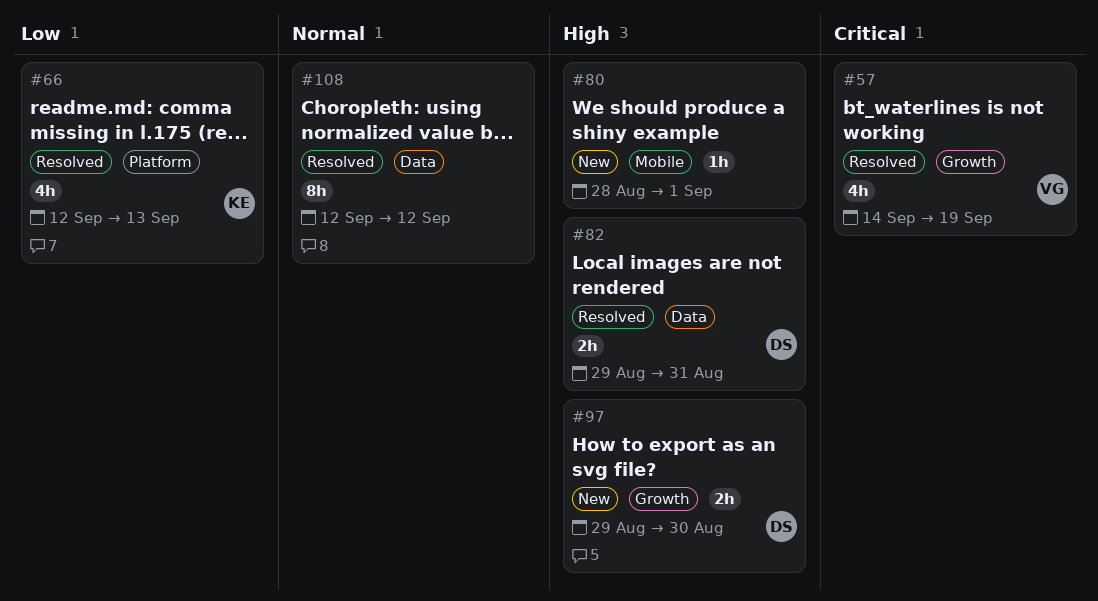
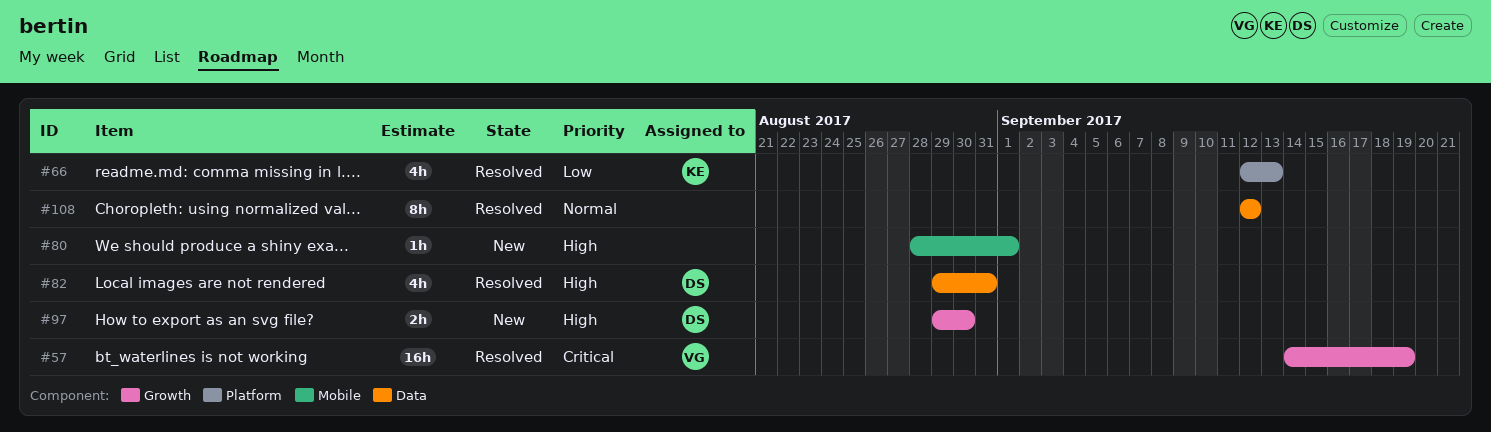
#57, estimate: 4h -> 16h
#82, estimate: 2h -> 4h

